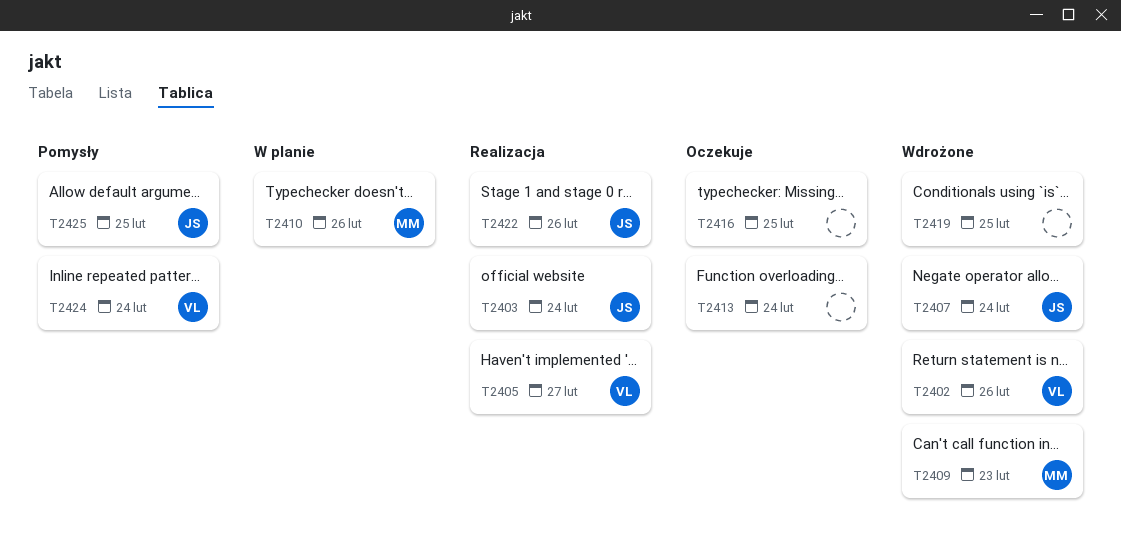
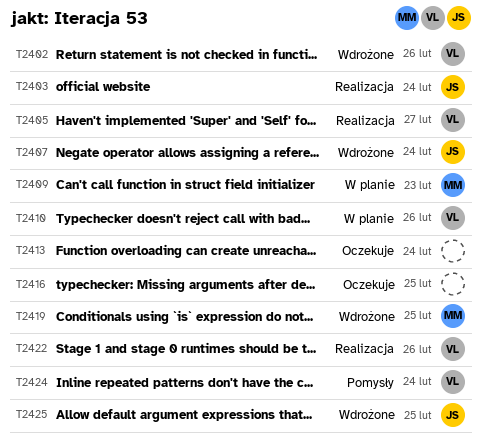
T2409, status: Wdrożone -> W planie
T2410, owner: MM -> VL
T2419, owner: none -> MM
T2422, owner: JS -> VL
T2425, status: Pomysły -> Wdrożone

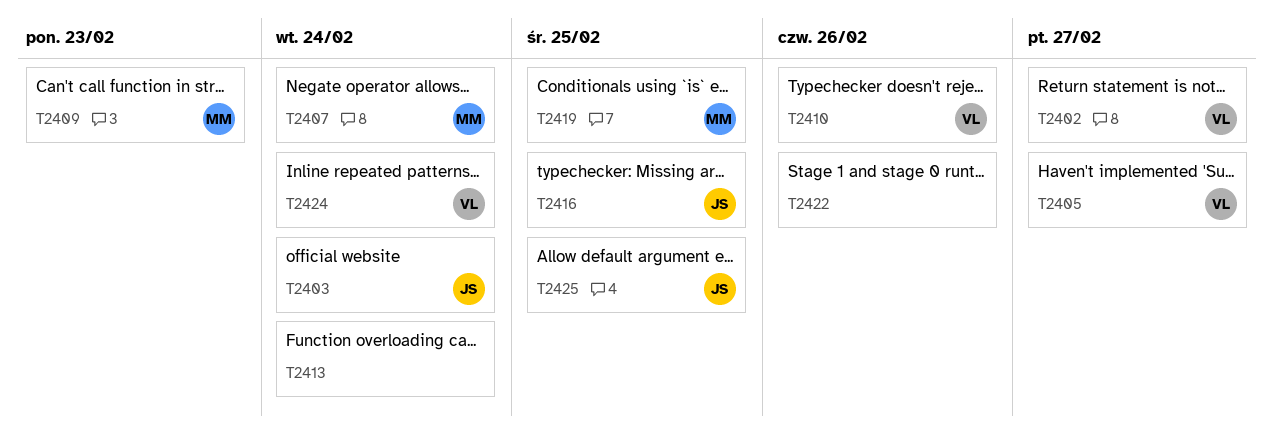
T2402, due: Feb 26 -> Feb 27
T2407, owner: JS -> MM
T2416, owner: none -> JS
T2422, owner: VL -> none

